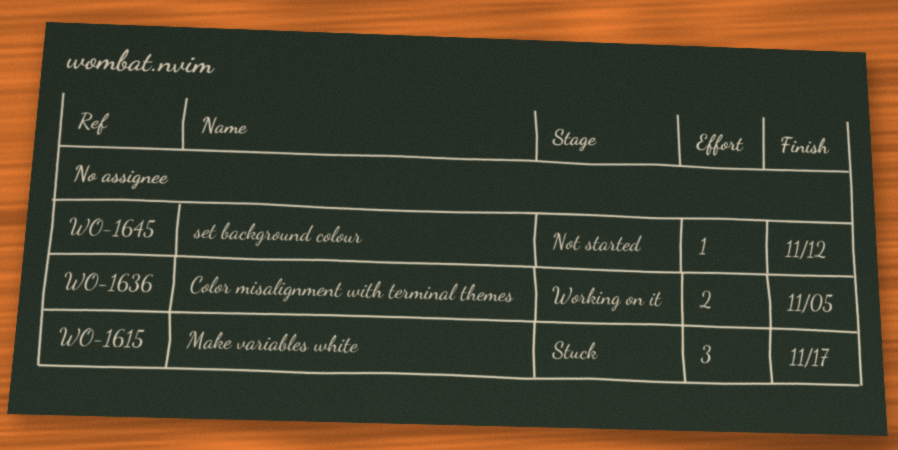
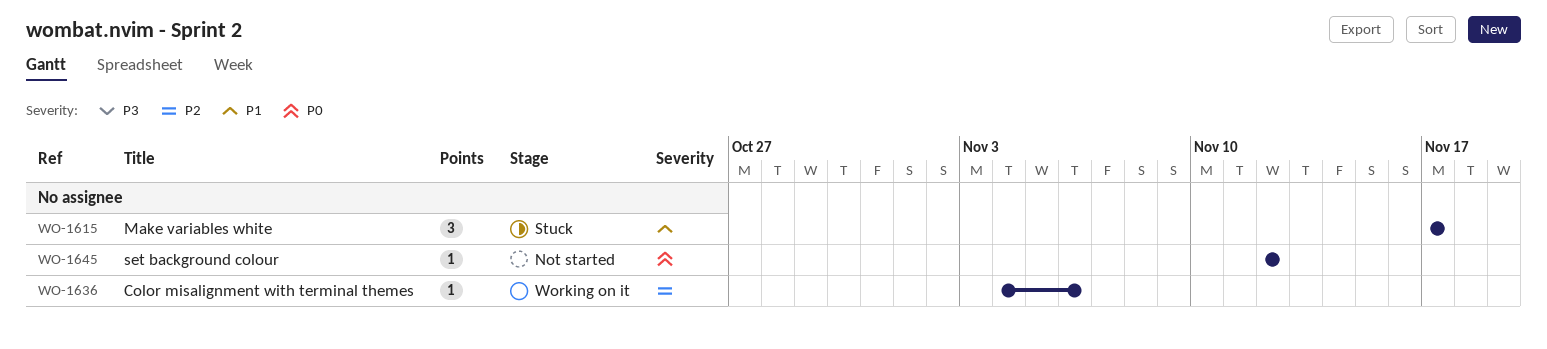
WO-1636, estimate: 2 -> 1
WO-1636, due: Nov 5 -> Nov 6

